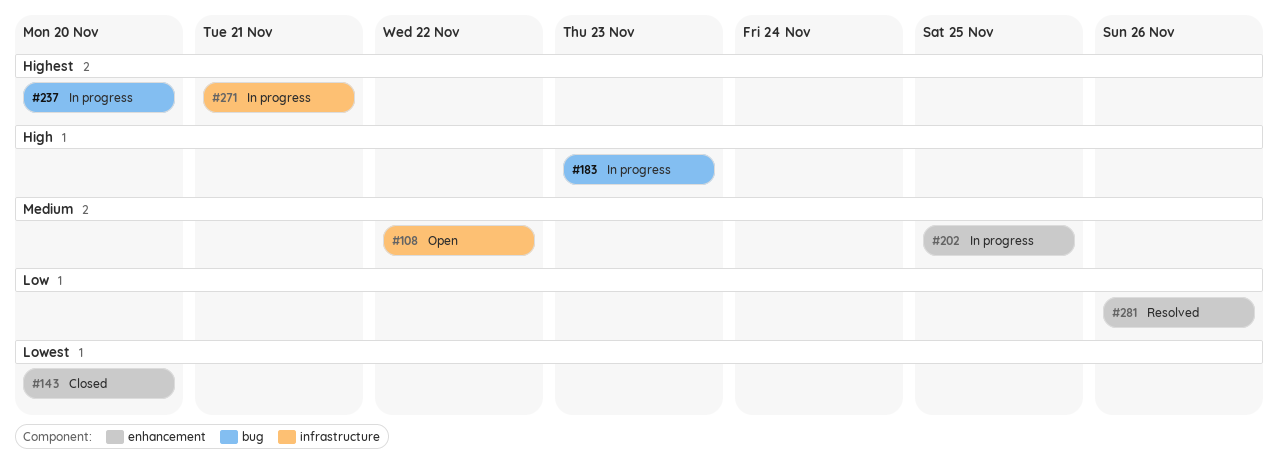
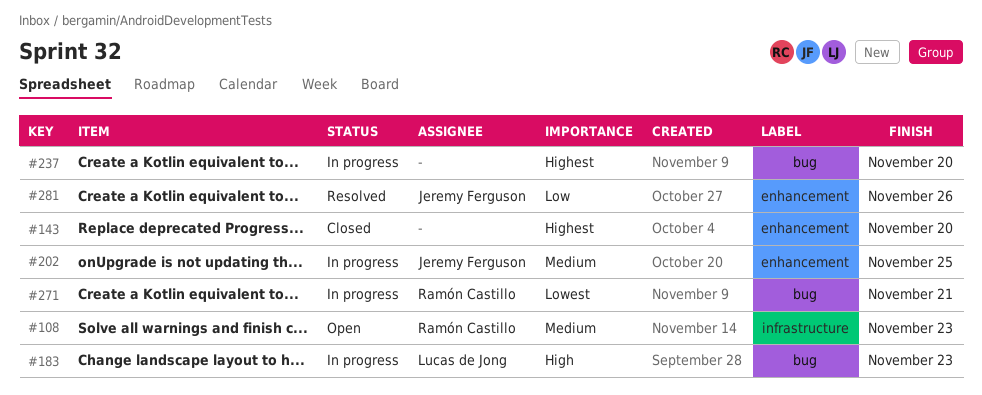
#108, due: Nov 22 -> Nov 23
#143, priority: Lowest -> Highest
#271, priority: Highest -> Lowest
#271, label: infrastructure -> bug

